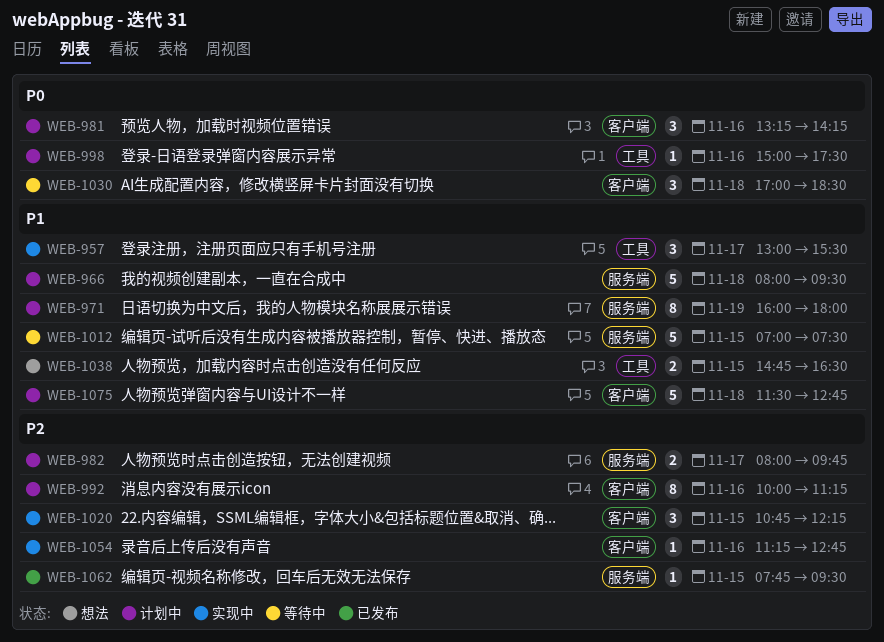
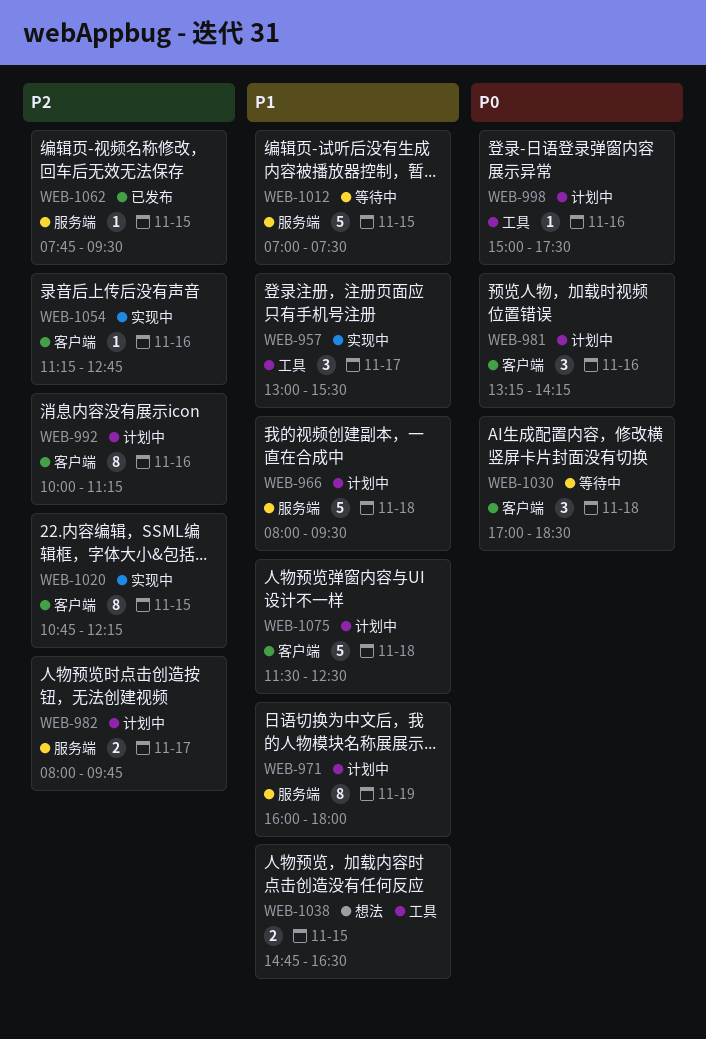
WEB-1020, estimate: 3 -> 8
WEB-1075, ends: 12:45 -> 12:30

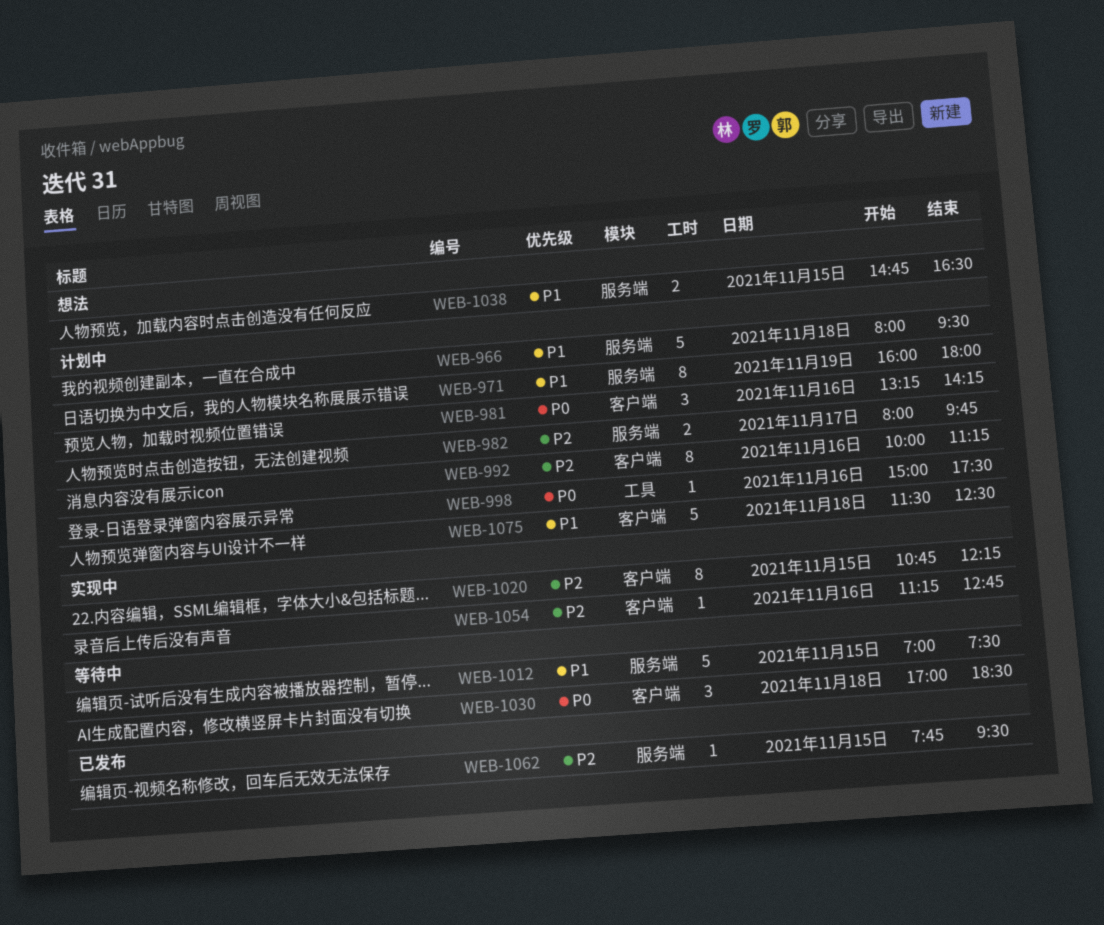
WEB-957: present -> none
WEB-1038, label: 工具 -> 服务端

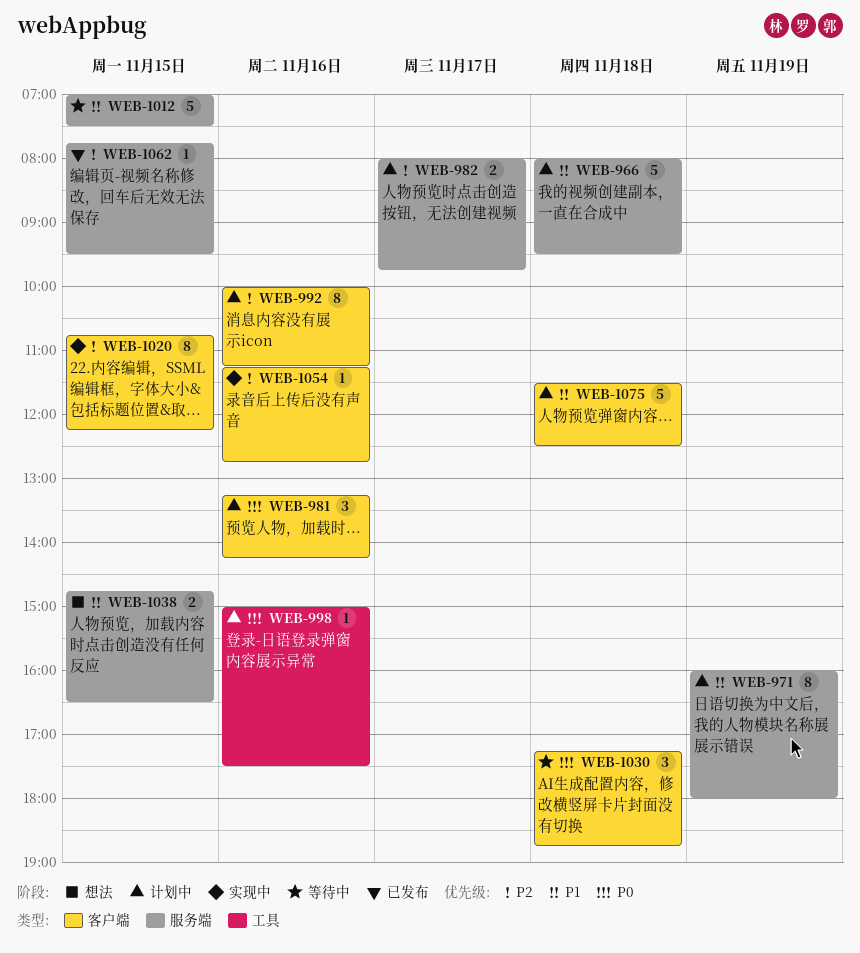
WEB-1030, begins: 17:00 -> 17:15
WEB-1030, ends: 18:30 -> 18:45

